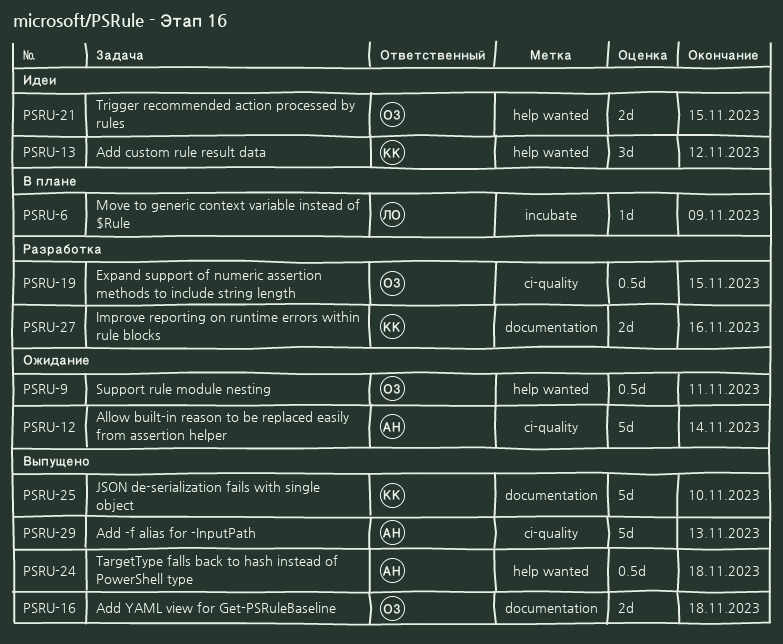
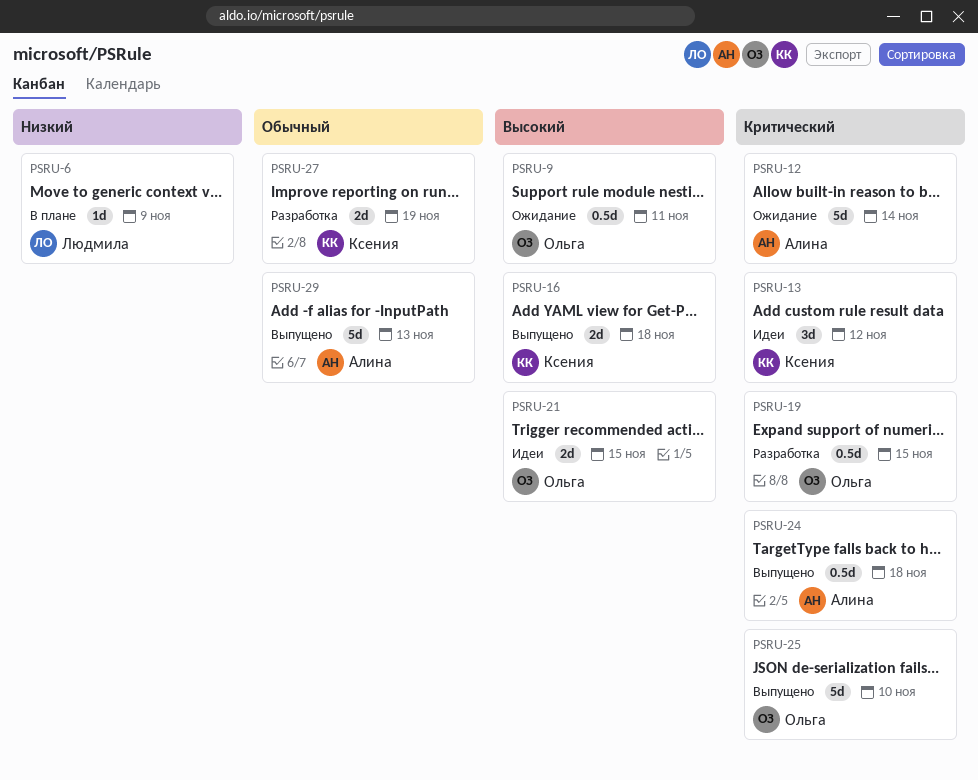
PSRU-16, owner: Ольга -> Ксения
PSRU-25, owner: Ксения -> Ольга
PSRU-27, due: Nov 16 -> Nov 19

